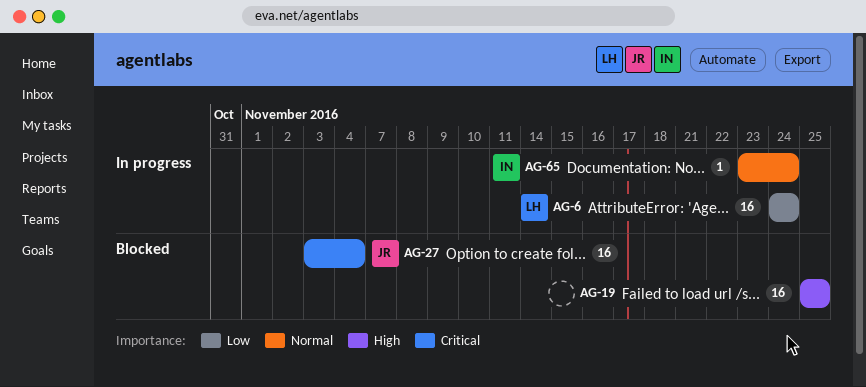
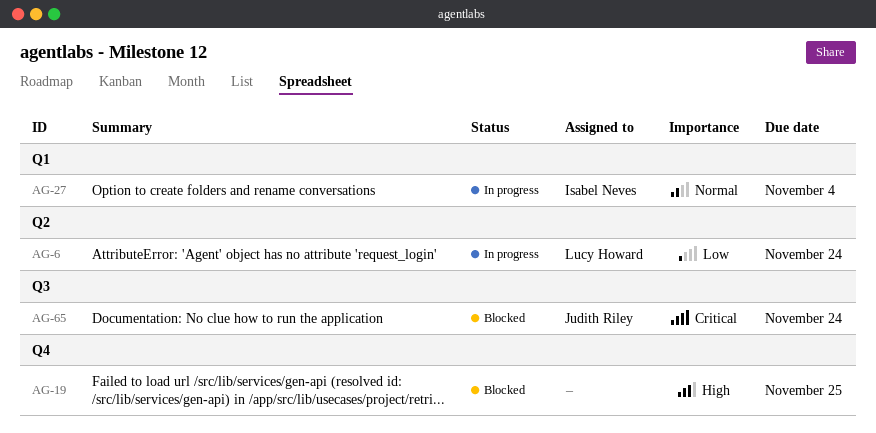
AG-27, status: Blocked -> In progress
AG-27, owner: Judith Riley -> Isabel Neves
AG-27, priority: Critical -> Normal
AG-65, status: In progress -> Blocked
AG-65, owner: Isabel Neves -> Judith Riley
AG-65, priority: Normal -> Critical

